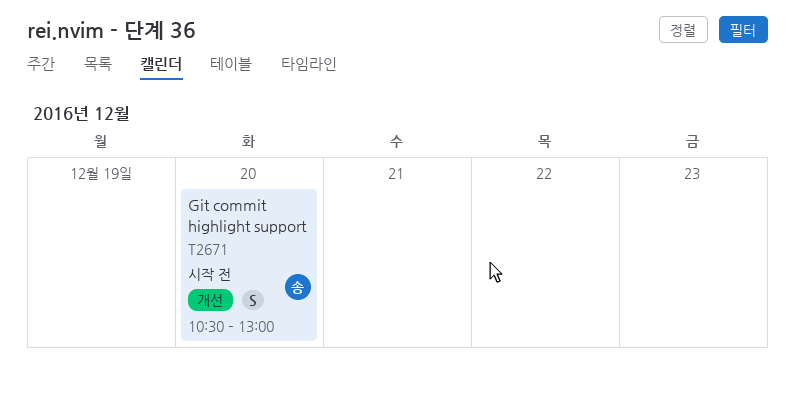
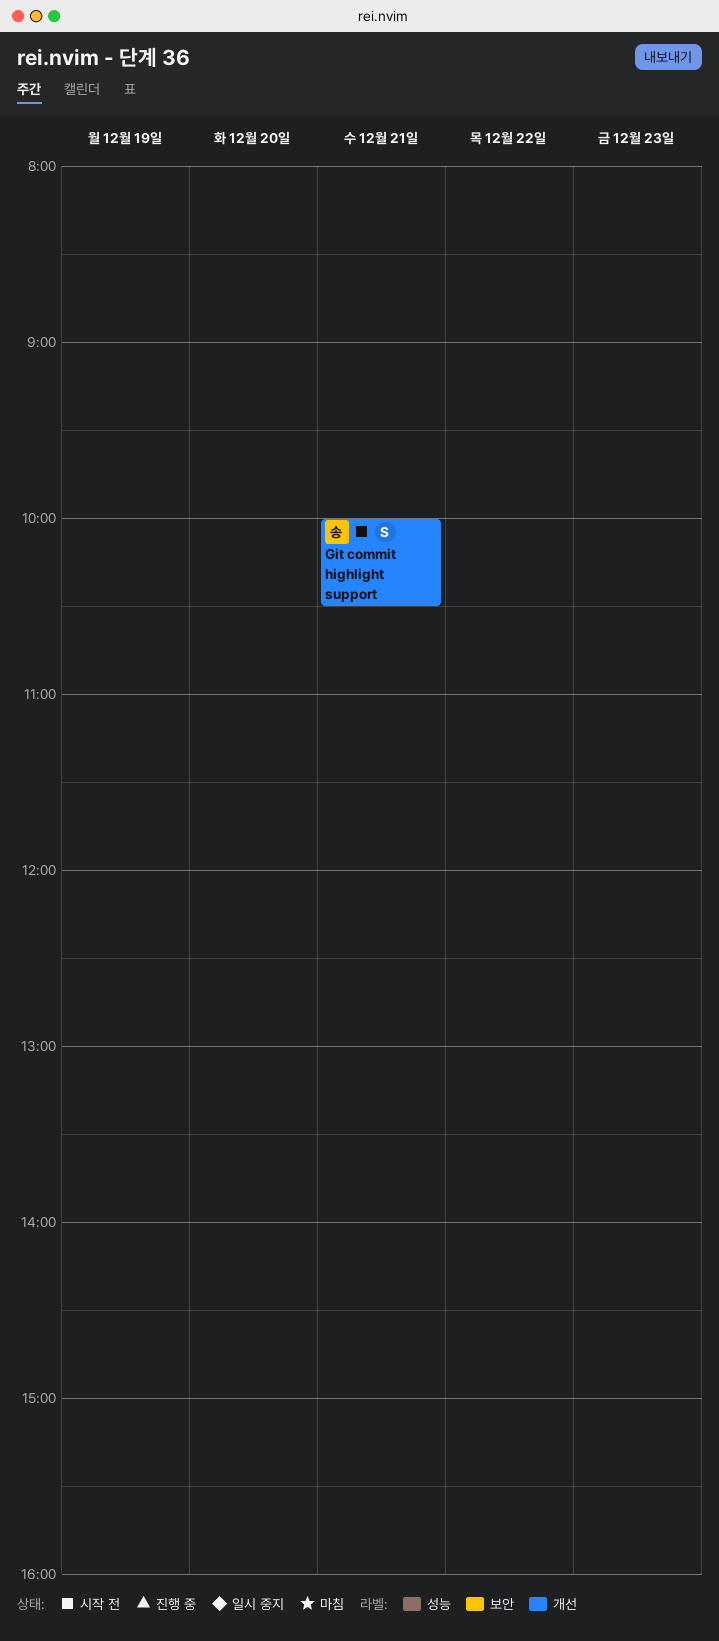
Git commit highlight support, day: Dec 20 -> Dec 21
Git commit highlight support, begins: 10:30 -> 10:00
Git commit highlight support, ends: 13:00 -> 10:30

